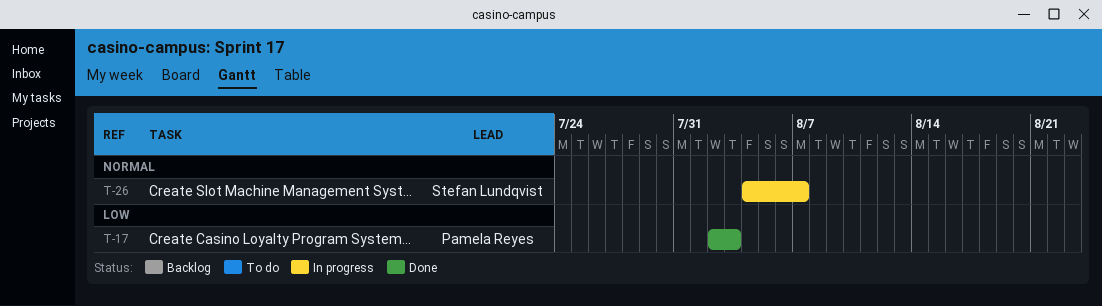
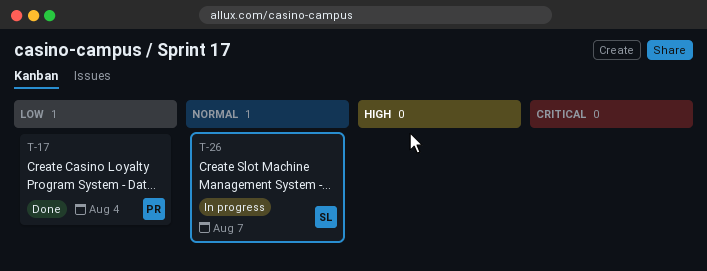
T-17, due: Aug 3 -> Aug 4

